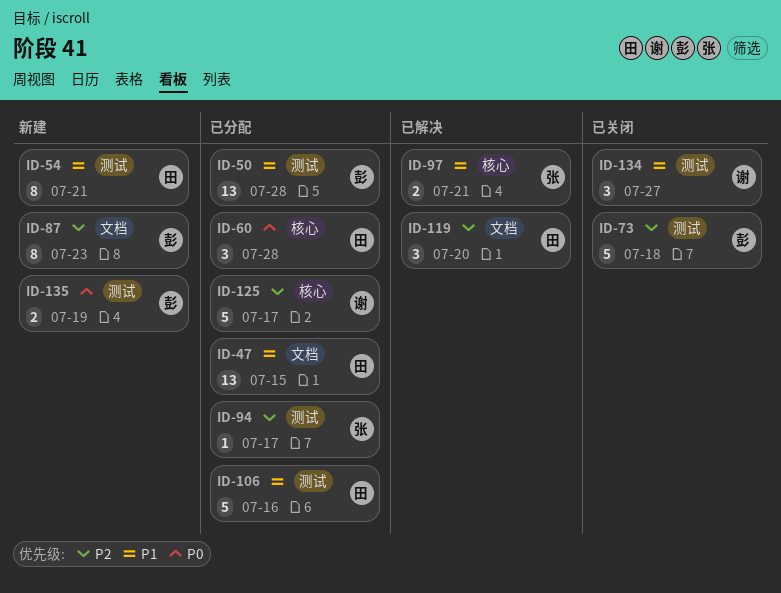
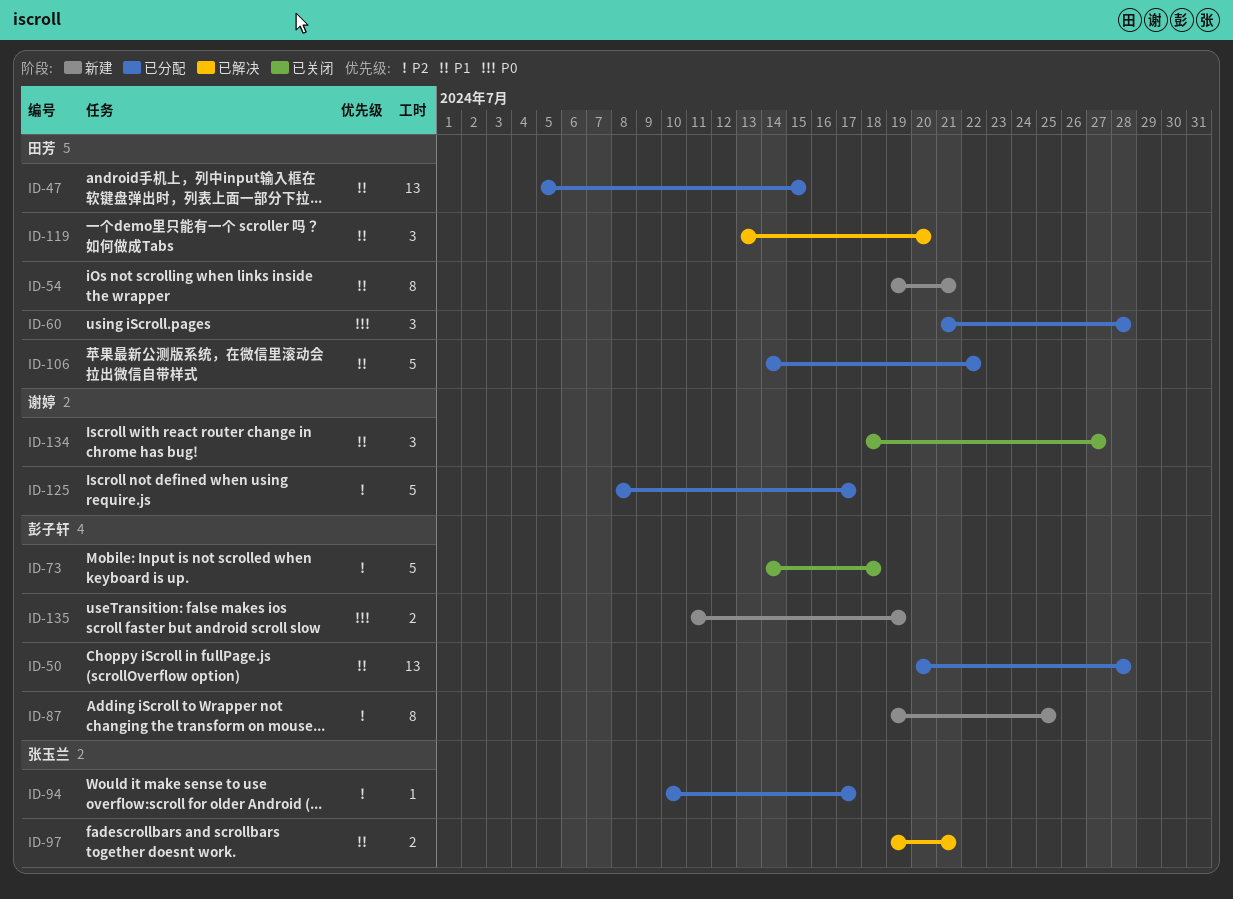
ID-87, due: Jul 23 -> Jul 25
ID-106, due: Jul 16 -> Jul 22
ID-119, priority: P2 -> P1

